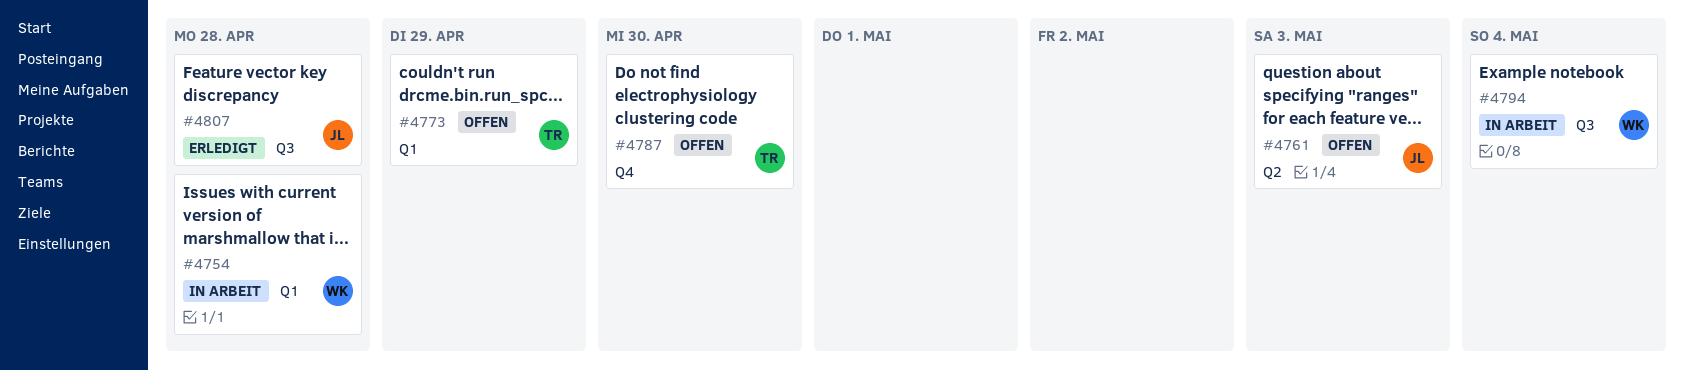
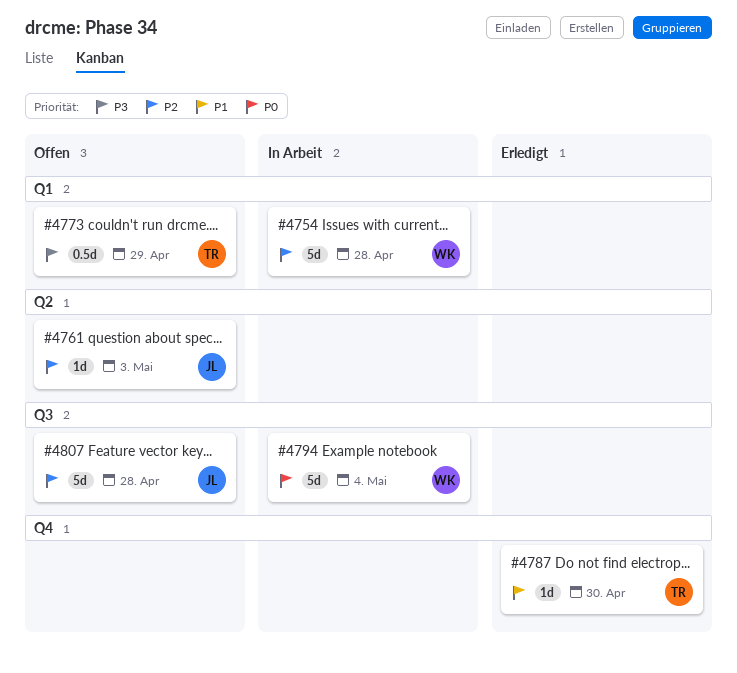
#4787, status: Offen -> Erledigt
#4807, status: Erledigt -> Offen

